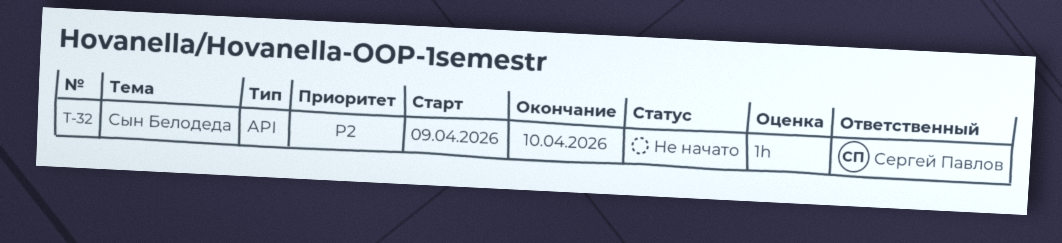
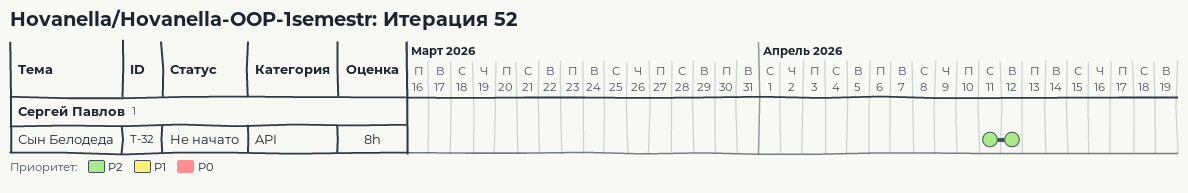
T-32, estimate: 1h -> 8h
T-32, start: Apr 9 -> Apr 11
T-32, due: Apr 10 -> Apr 12

